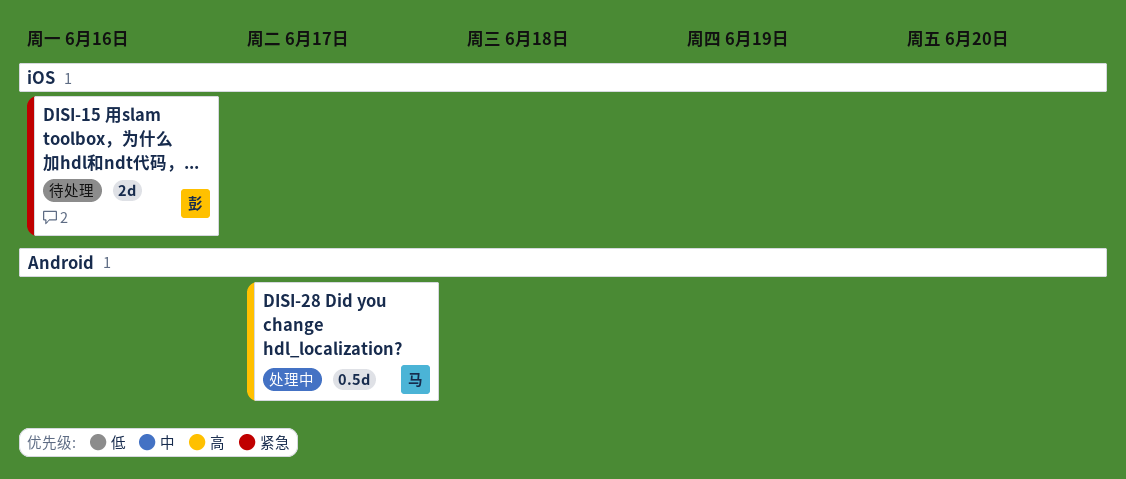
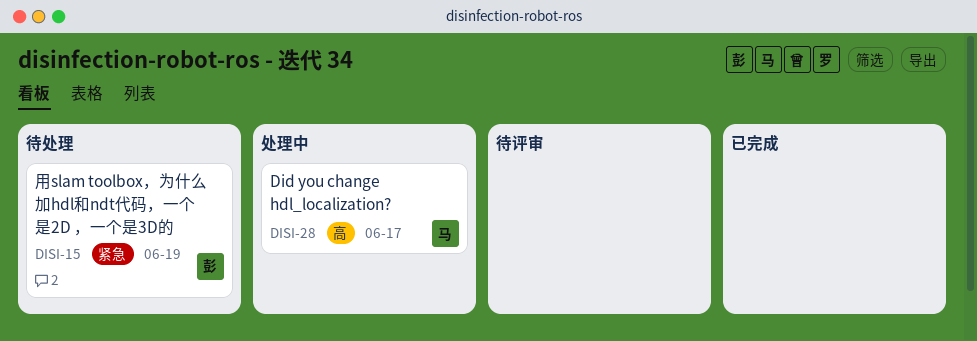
DISI-15, due: Jun 16 -> Jun 19

